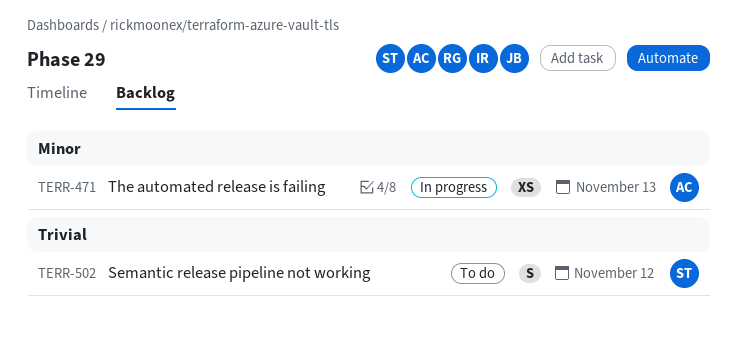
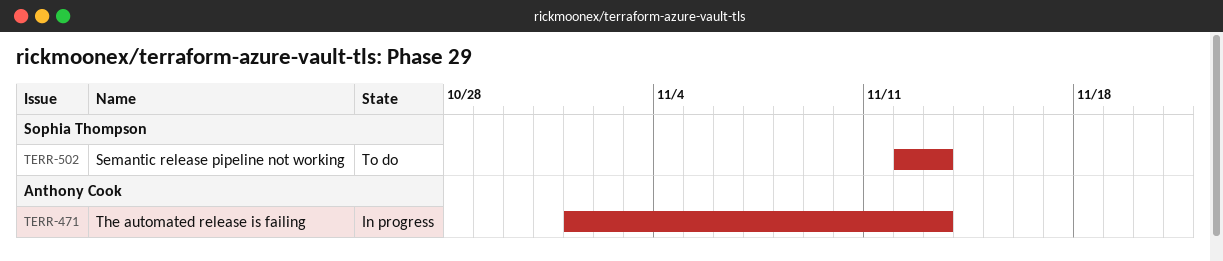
TERR-502, due: Nov 12 -> Nov 13

